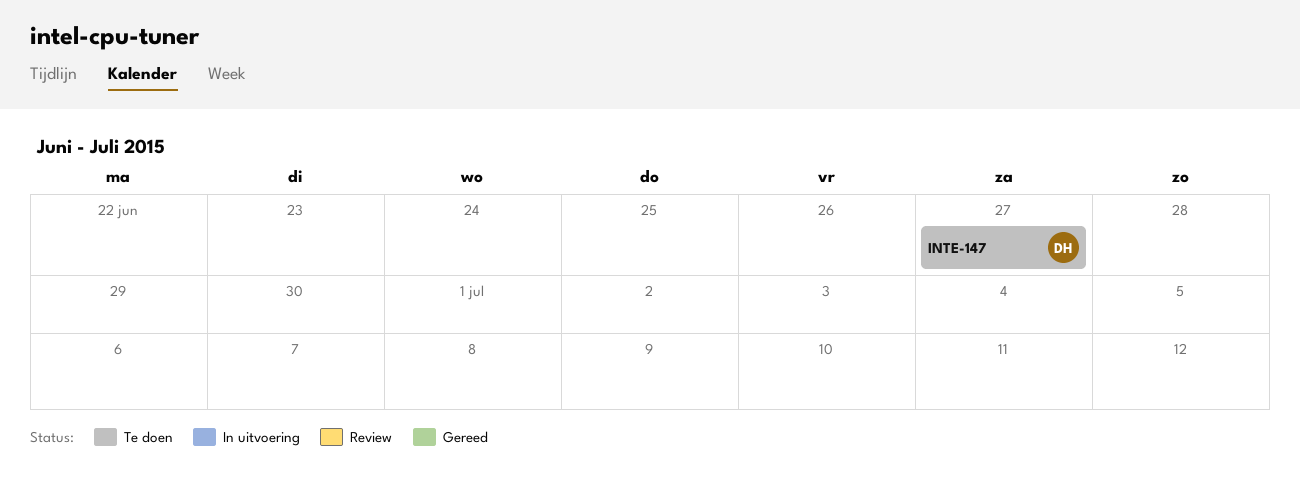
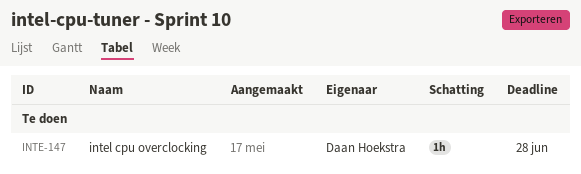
INTE-147, due: Jun 27 -> Jun 28

